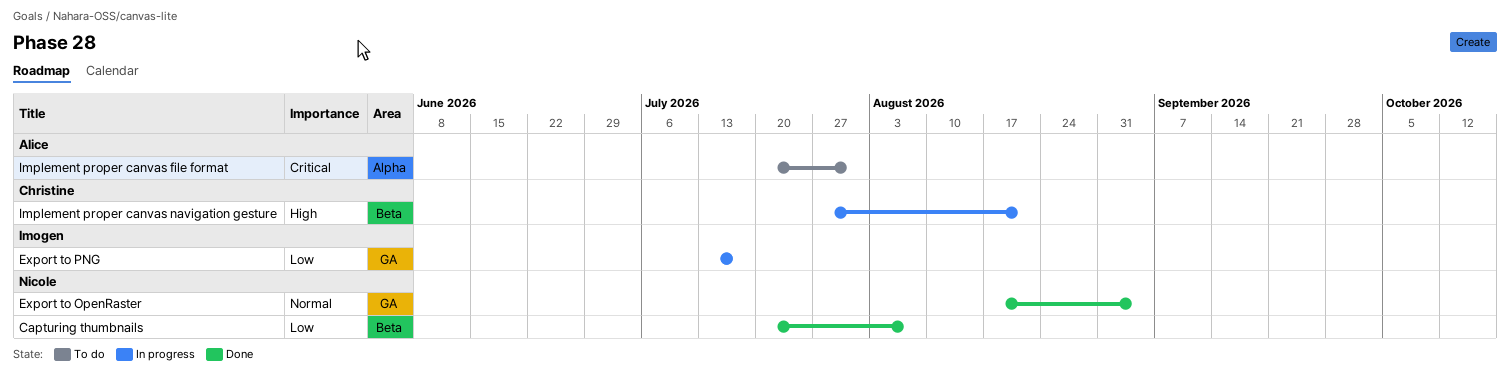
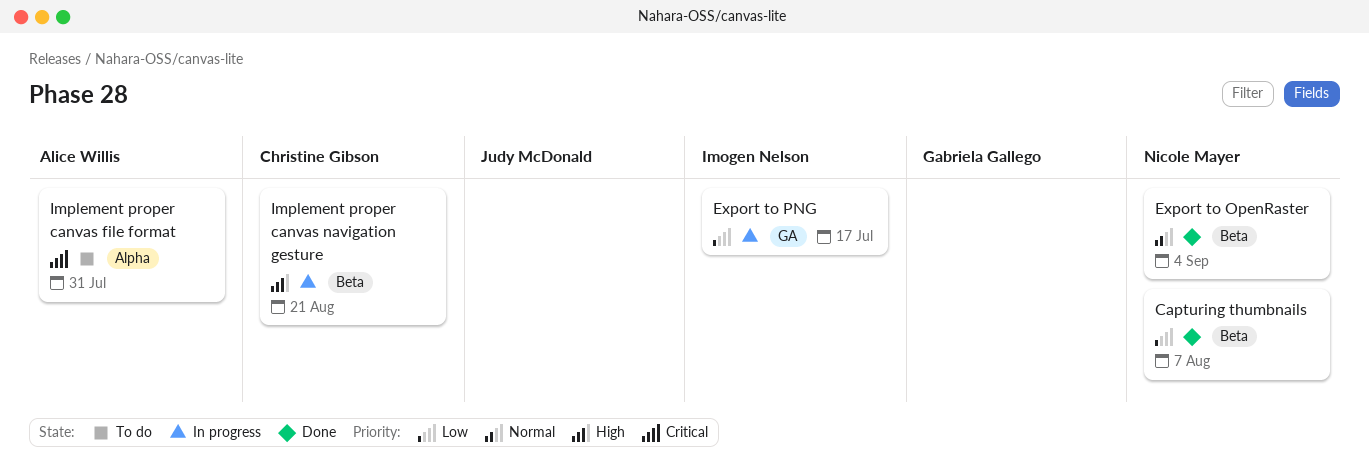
Export to OpenRaster, label: GA -> Beta

